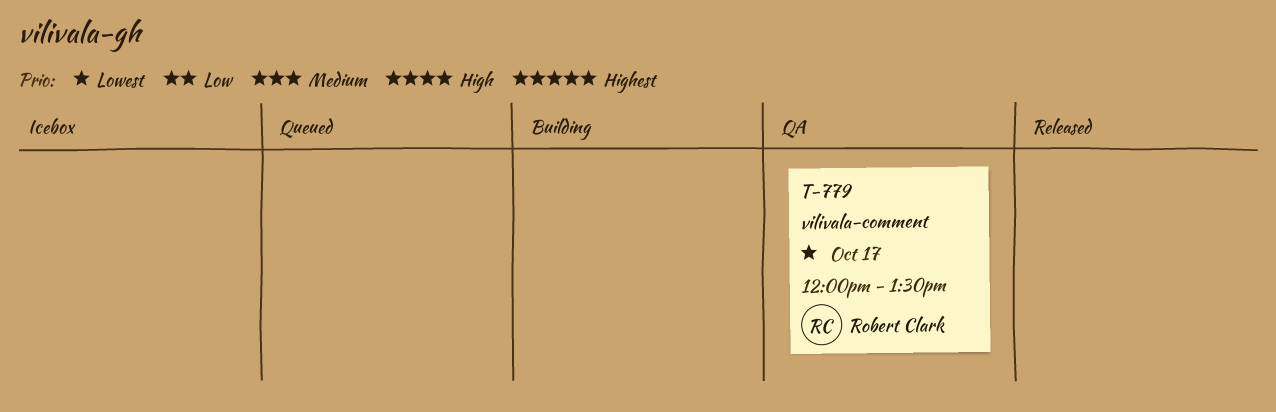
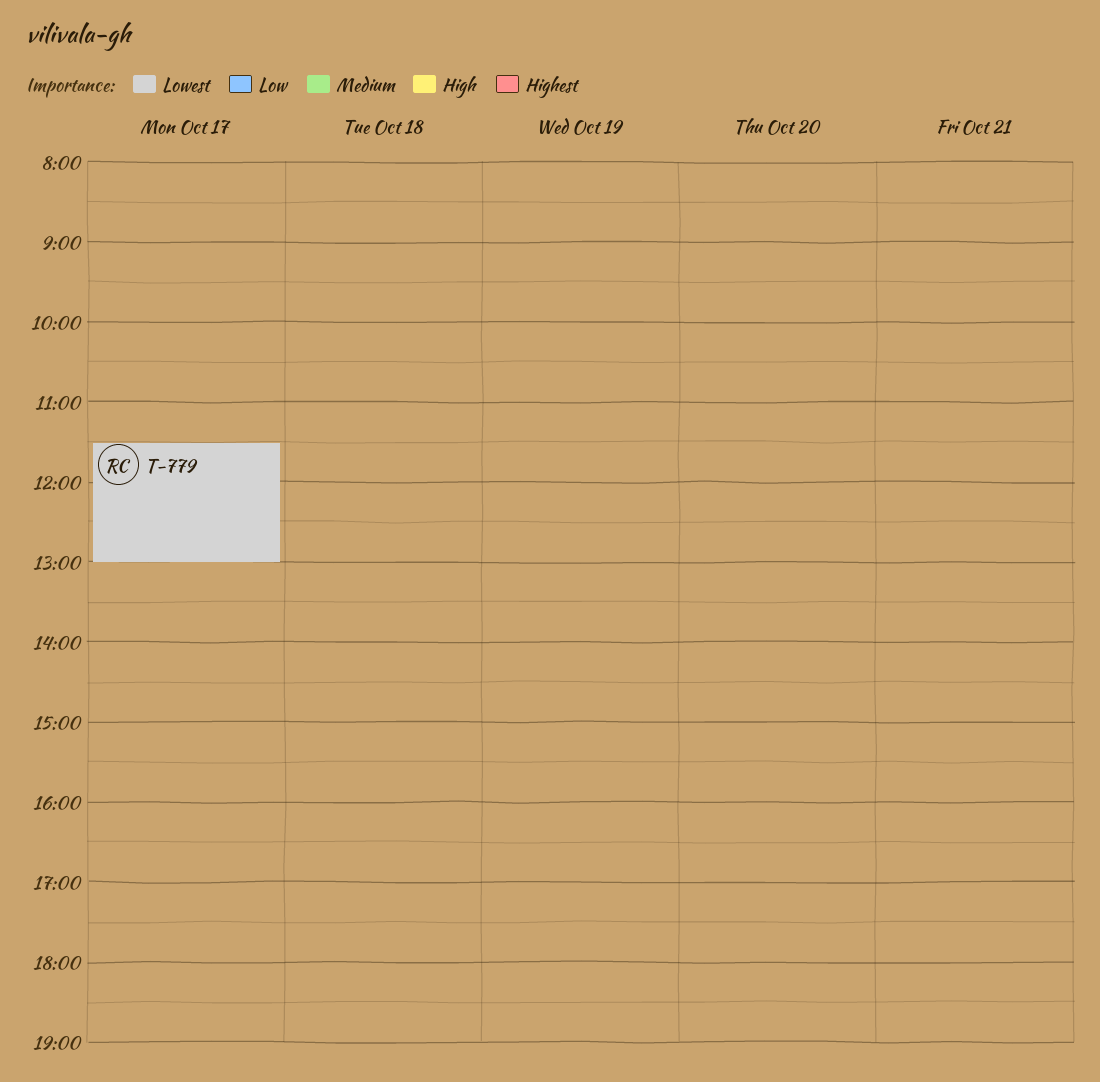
T-779, begins: 12:00 -> 11:30
T-779, ends: 13:30 -> 13:00

